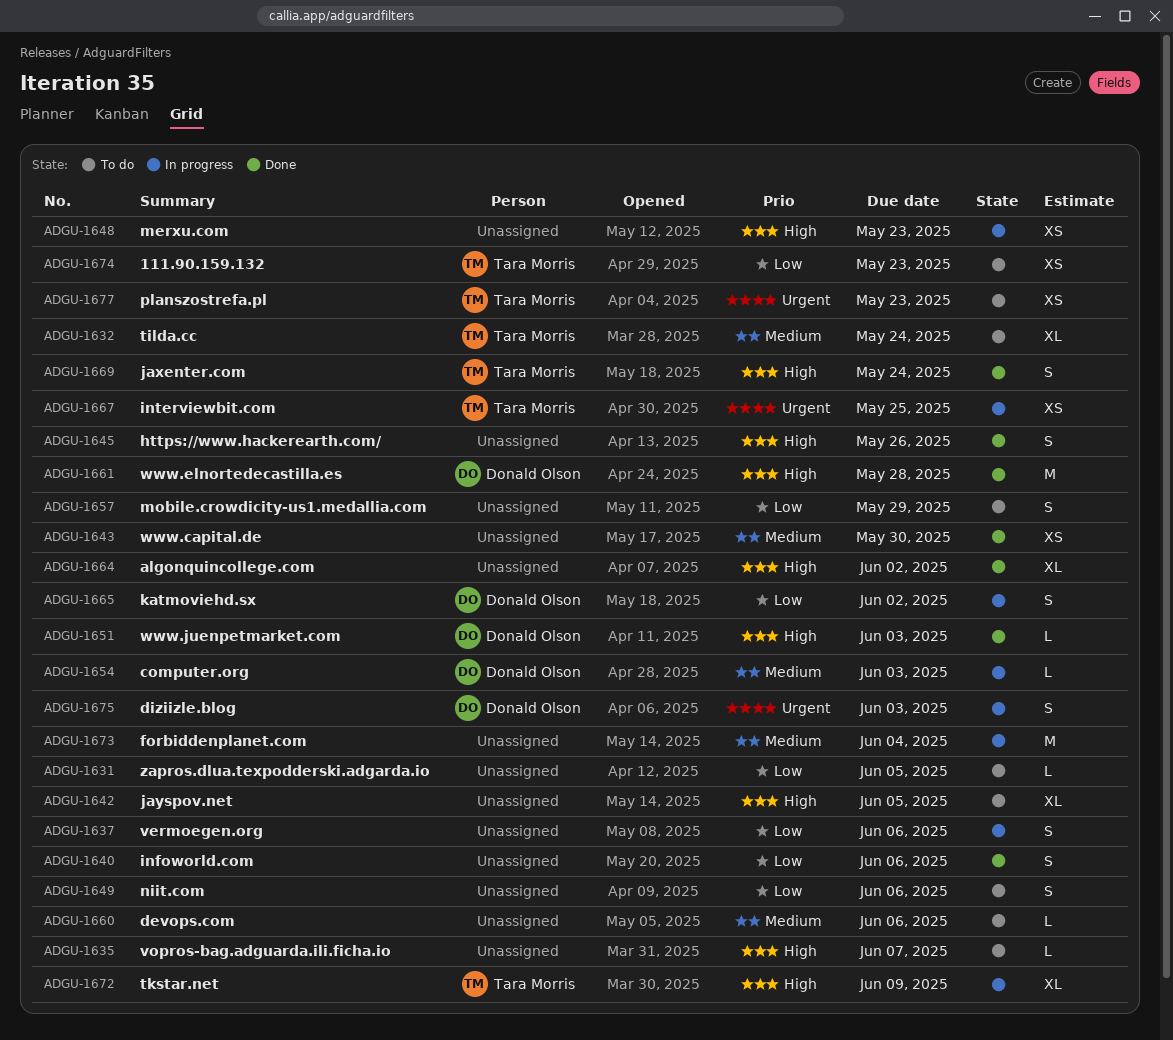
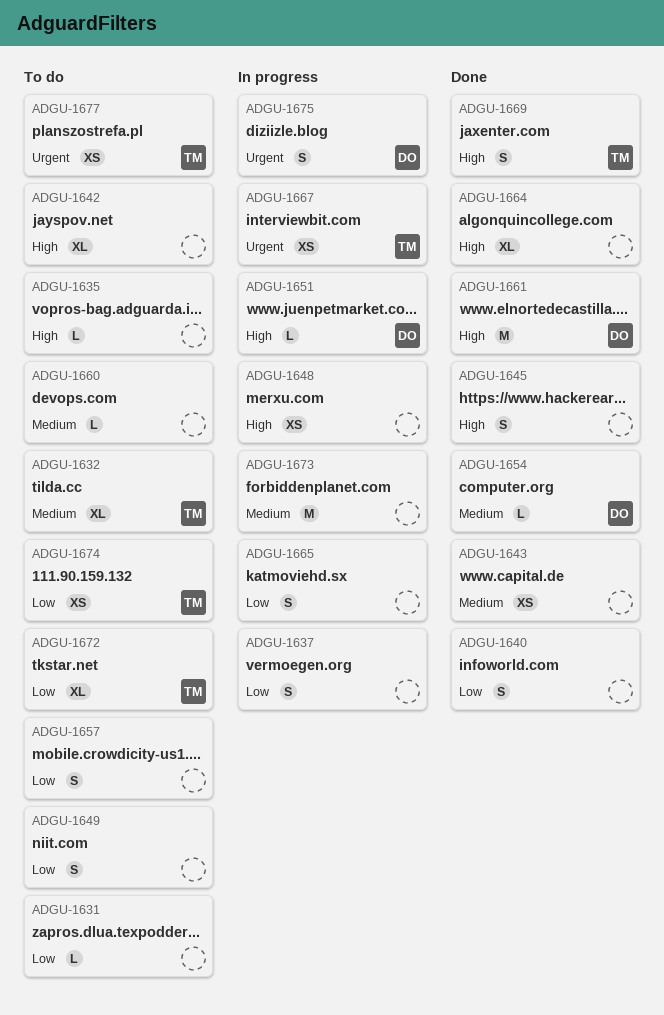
ADGU-1651, status: Done -> In progress
ADGU-1654, status: In progress -> Done
ADGU-1665, owner: Donald Olson -> none
ADGU-1672, status: In progress -> To do
ADGU-1672, priority: High -> Low

